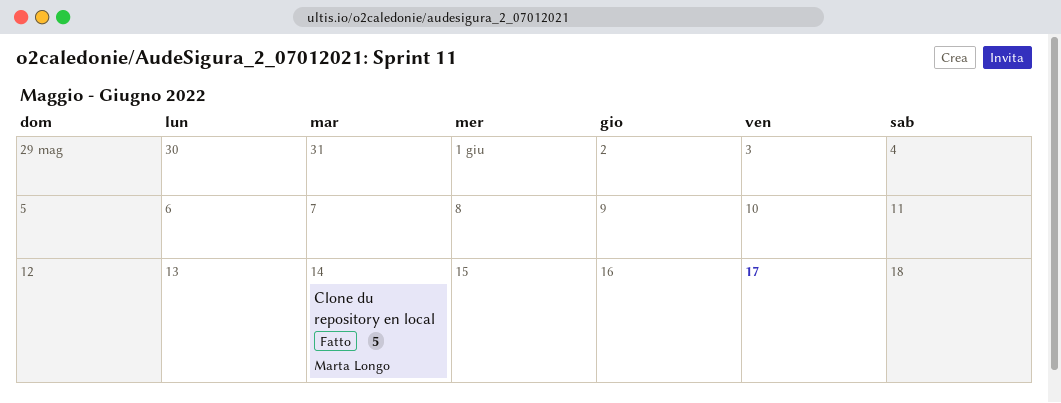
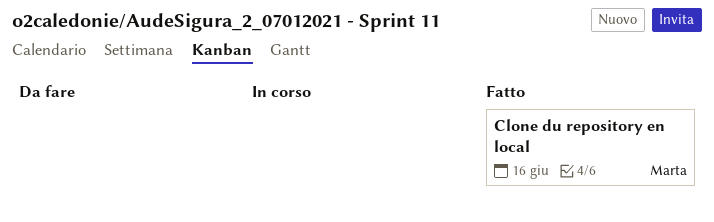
Clone du repository en local, due: Jun 14 -> Jun 16

